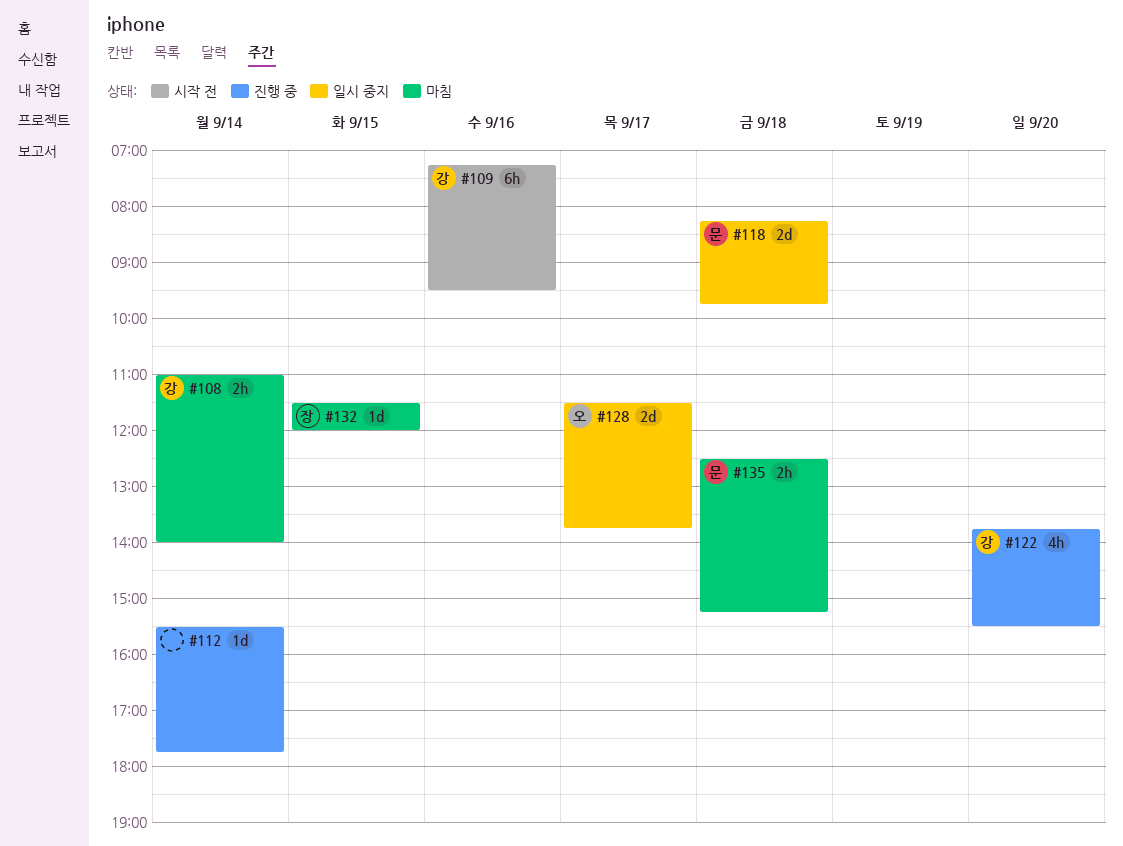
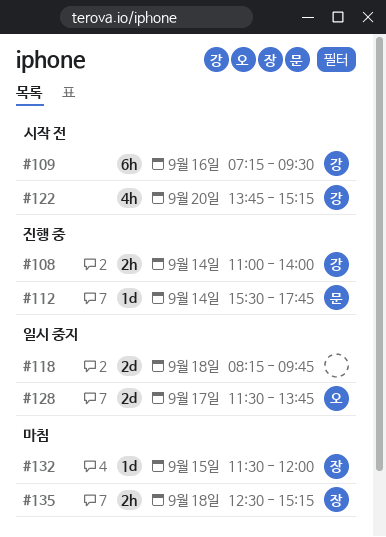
#108, status: 마침 -> 진행 중
#112, owner: none -> 문
#118, owner: 문 -> none
#122, status: 진행 중 -> 시작 전
#122, ends: 15:30 -> 15:15
#135, owner: 문 -> 장

